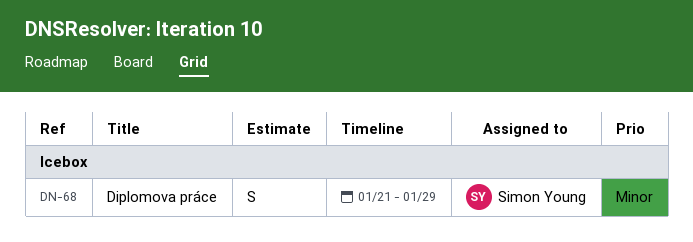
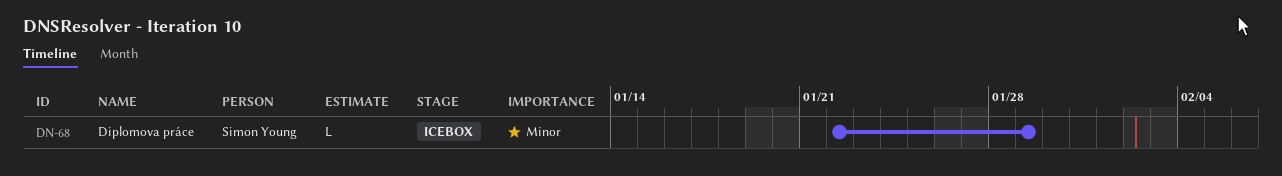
DN-68, estimate: S -> L
DN-68, start: Jan 21 -> Jan 22

